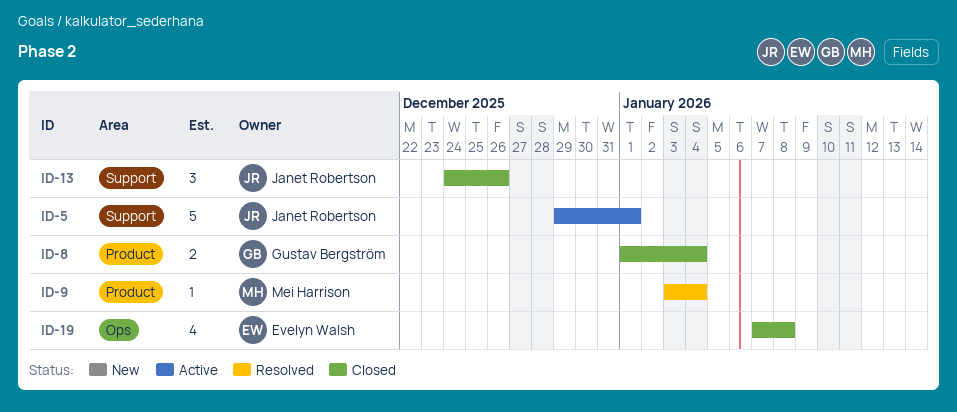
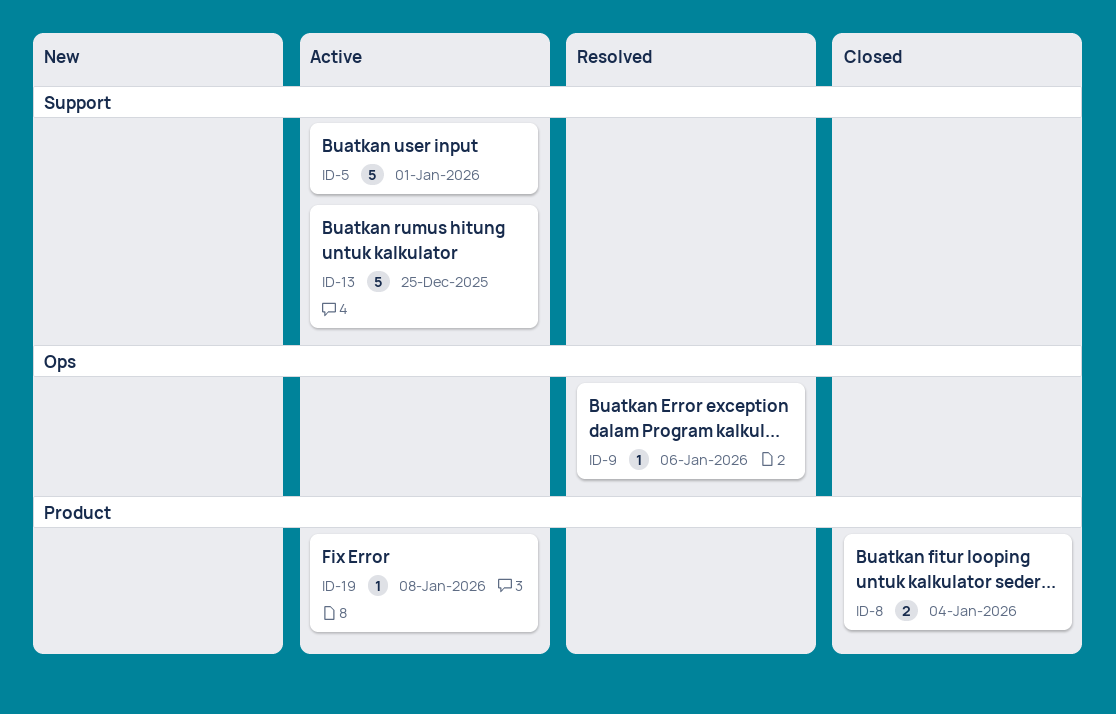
ID-9, label: Product -> Ops
ID-9, due: Jan 4 -> Jan 6
ID-13, status: Closed -> Active
ID-13, estimate: 3 -> 5
ID-13, due: Dec 26 -> Dec 25
ID-19, status: Closed -> Active
ID-19, label: Ops -> Product
ID-19, estimate: 4 -> 1

